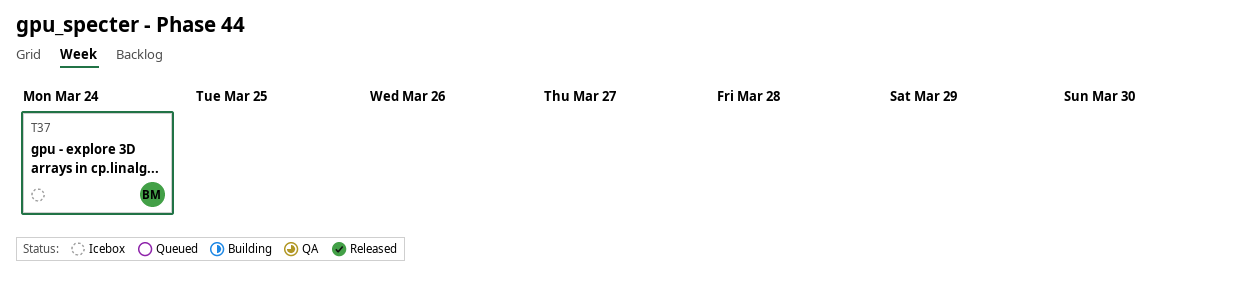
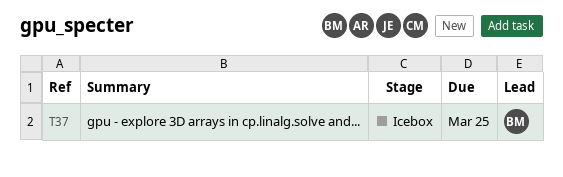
T37, due: Mar 24 -> Mar 25

